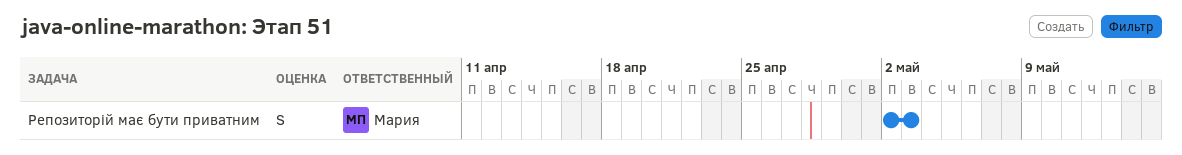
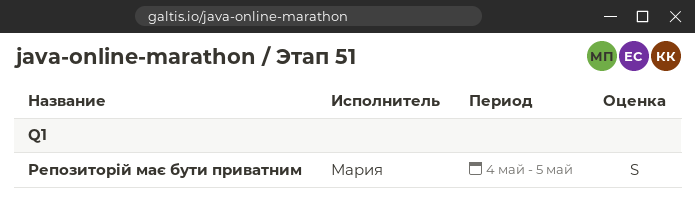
Репозиторій має бути приватним, start: May 2 -> May 4
Репозиторій має бути приватним, due: May 3 -> May 5

